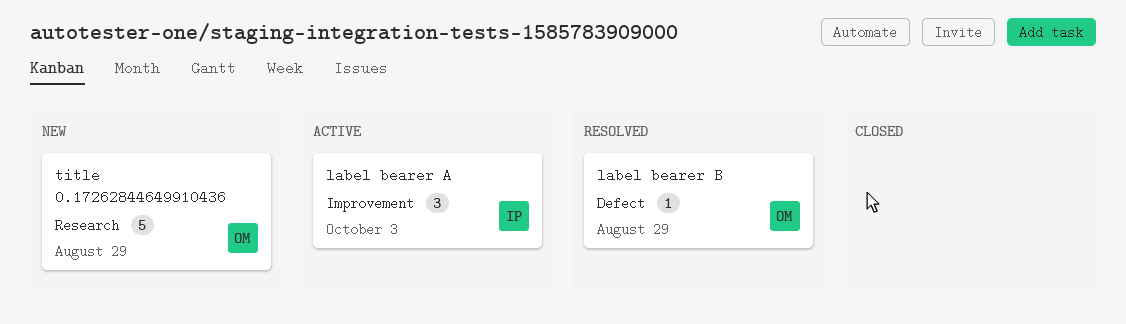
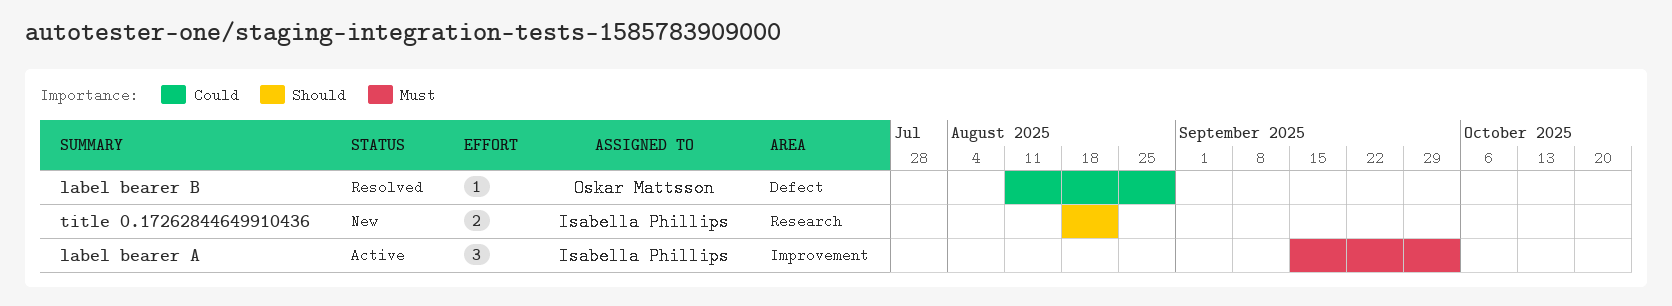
title 0.17262844649910436, owner: Oskar Mattsson -> Isabella Phillips
title 0.17262844649910436, estimate: 5 -> 2
title 0.17262844649910436, due: Aug 29 -> Aug 22

